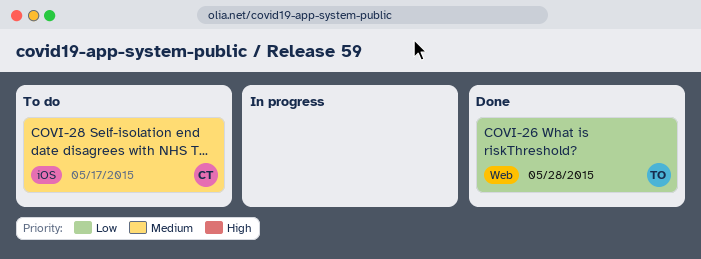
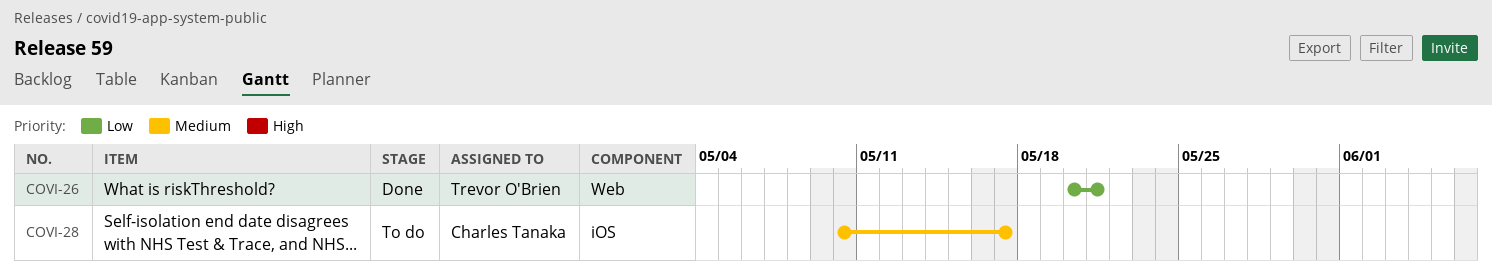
COVI-26, due: May 28 -> May 21

